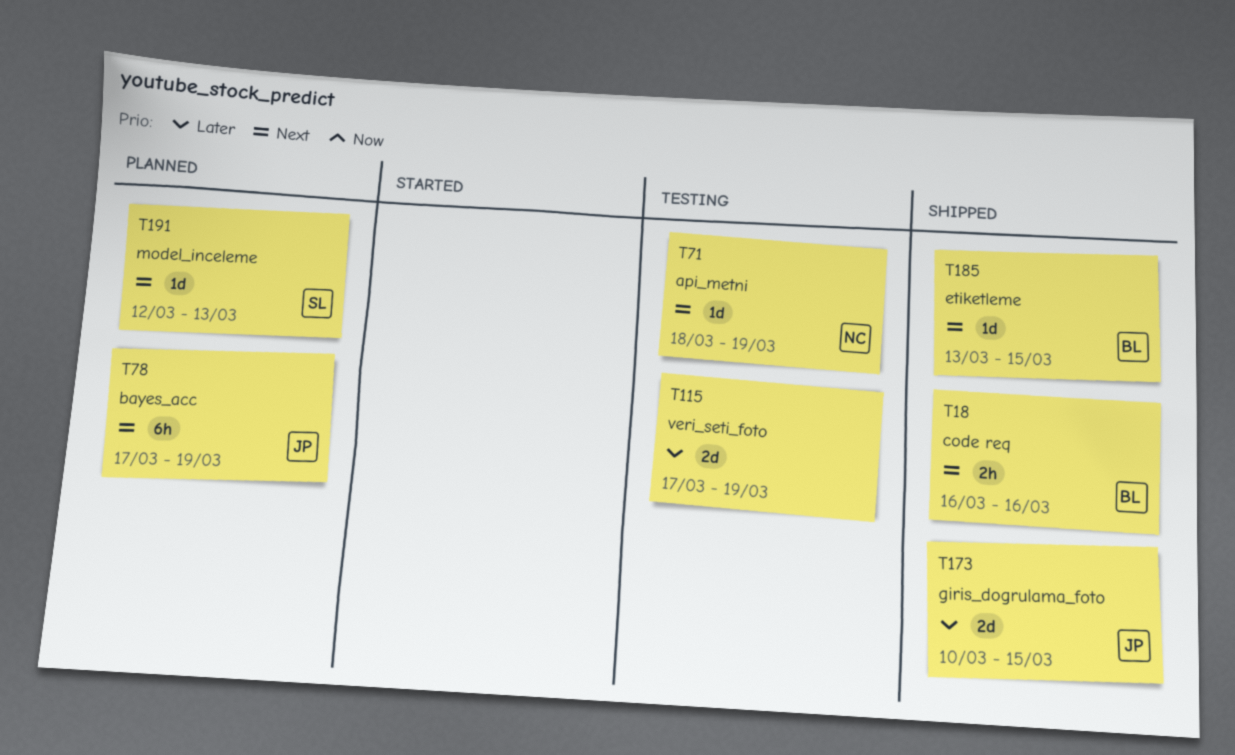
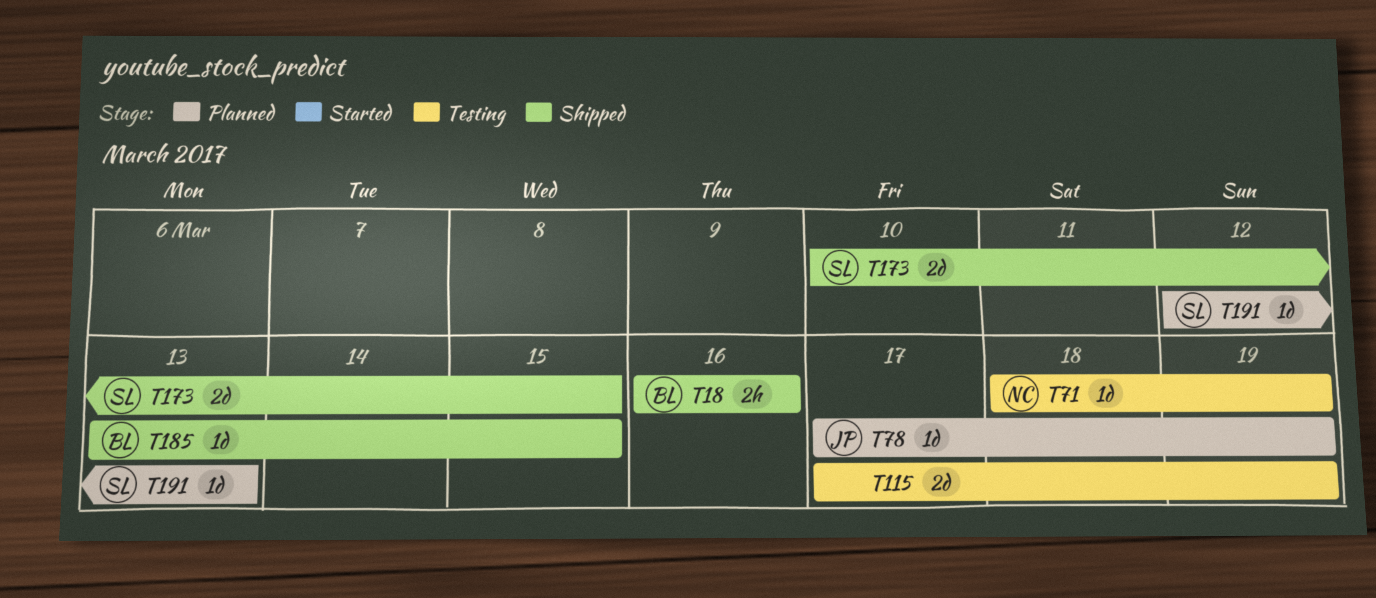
T78, estimate: 6h -> 1d
T173, owner: JP -> SL

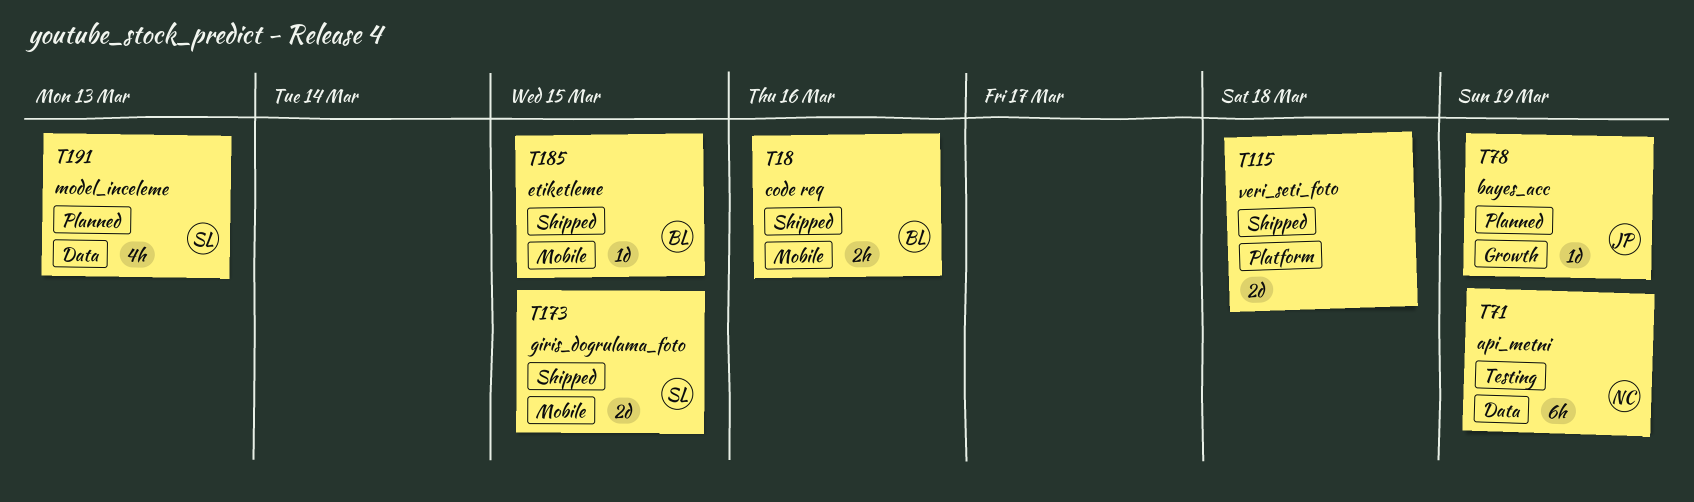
T71, estimate: 1d -> 6h
T115, status: Testing -> Shipped
T115, due: Mar 19 -> Mar 18
T191, estimate: 1d -> 4h

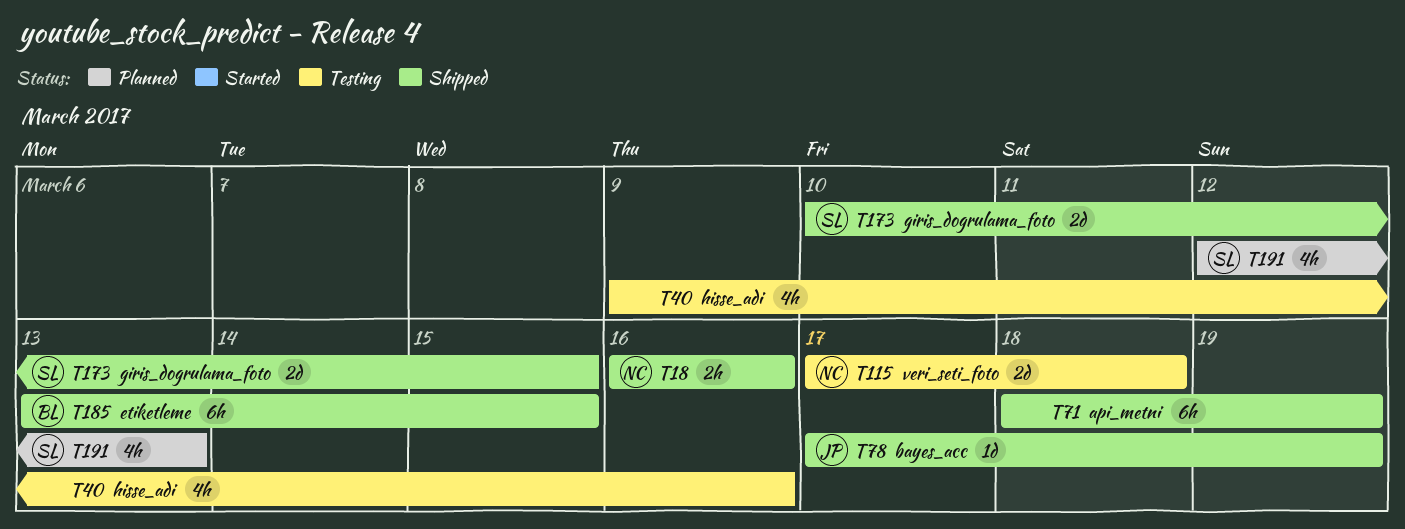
T18, owner: BL -> NC
T40: none -> present
T71, status: Testing -> Shipped
T71, owner: NC -> none
T78, status: Planned -> Shipped
T115, status: Shipped -> Testing
T115, owner: none -> NC
T185, estimate: 1d -> 6h

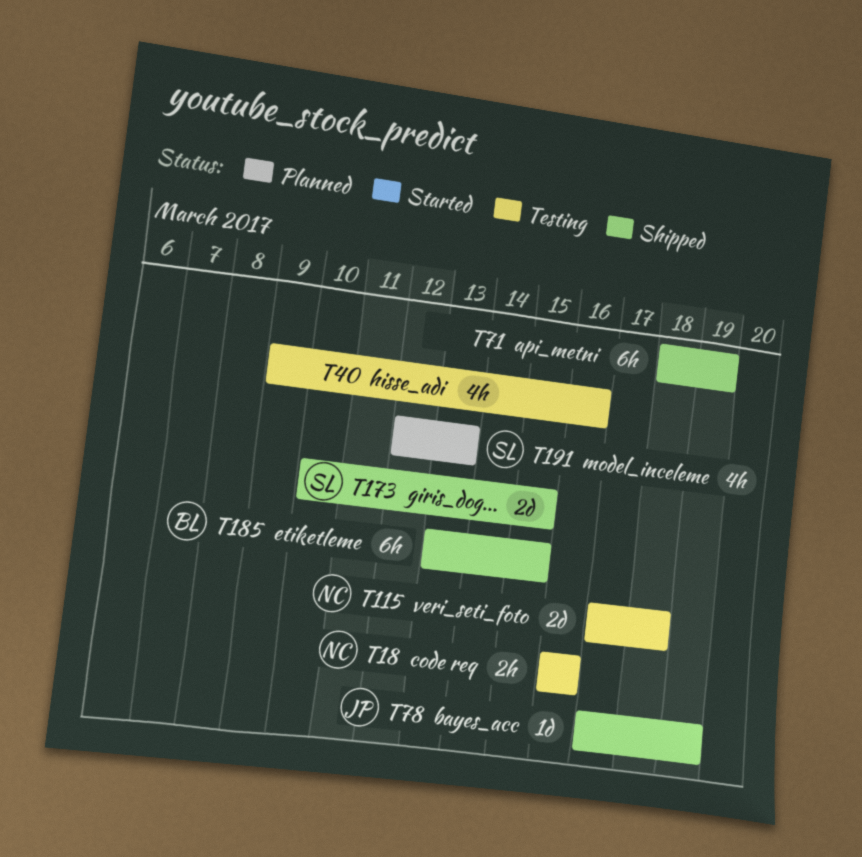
T18, status: Shipped -> Testing

